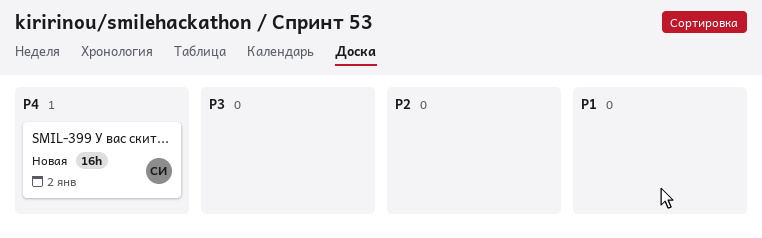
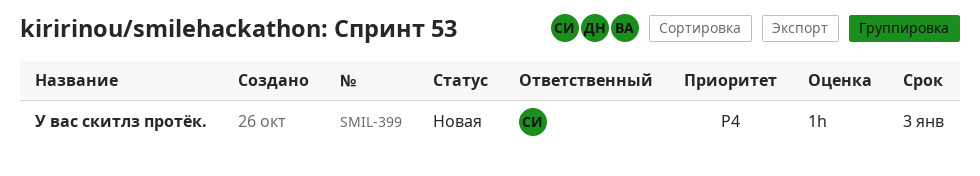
SMIL-399, estimate: 16h -> 1h
SMIL-399, due: Jan 2 -> Jan 3

